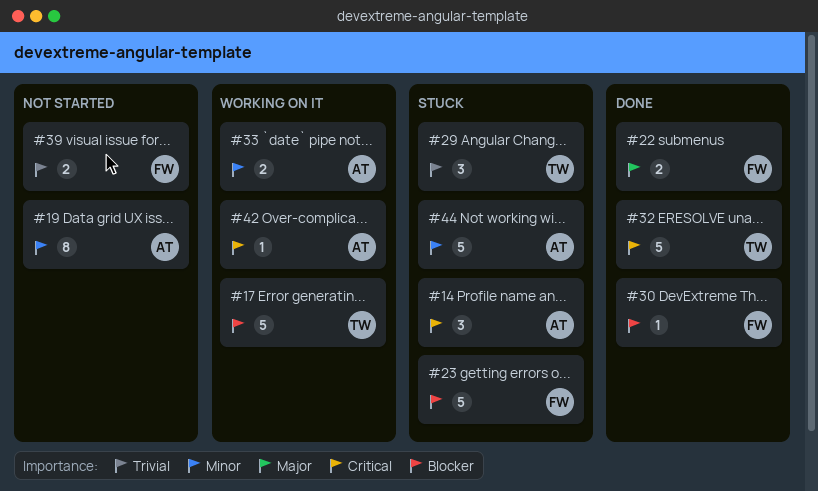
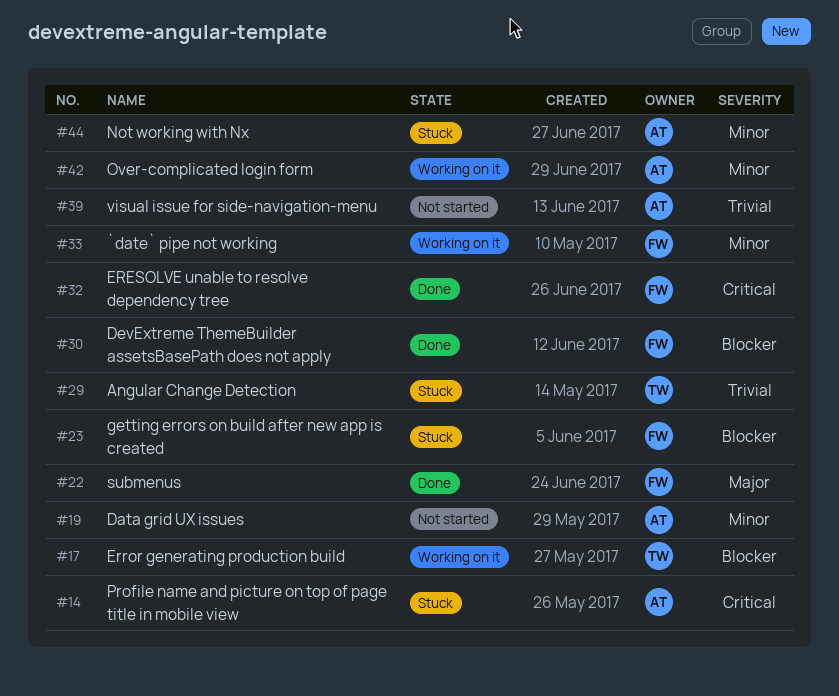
#32, owner: TW -> FW
#33, owner: AT -> FW
#39, owner: FW -> AT
#42, priority: Critical -> Minor

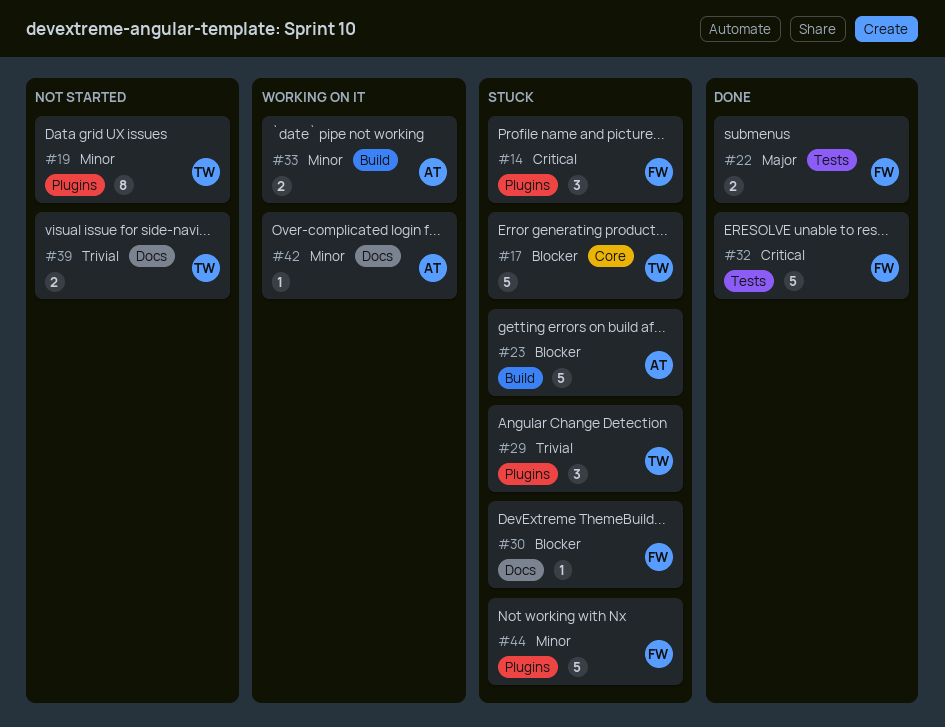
#14, owner: AT -> FW
#17, status: Working on it -> Stuck
#19, owner: AT -> TW
#23, owner: FW -> AT
#30, status: Done -> Stuck
#33, owner: FW -> AT
#39, owner: AT -> TW
#44, owner: AT -> FW

